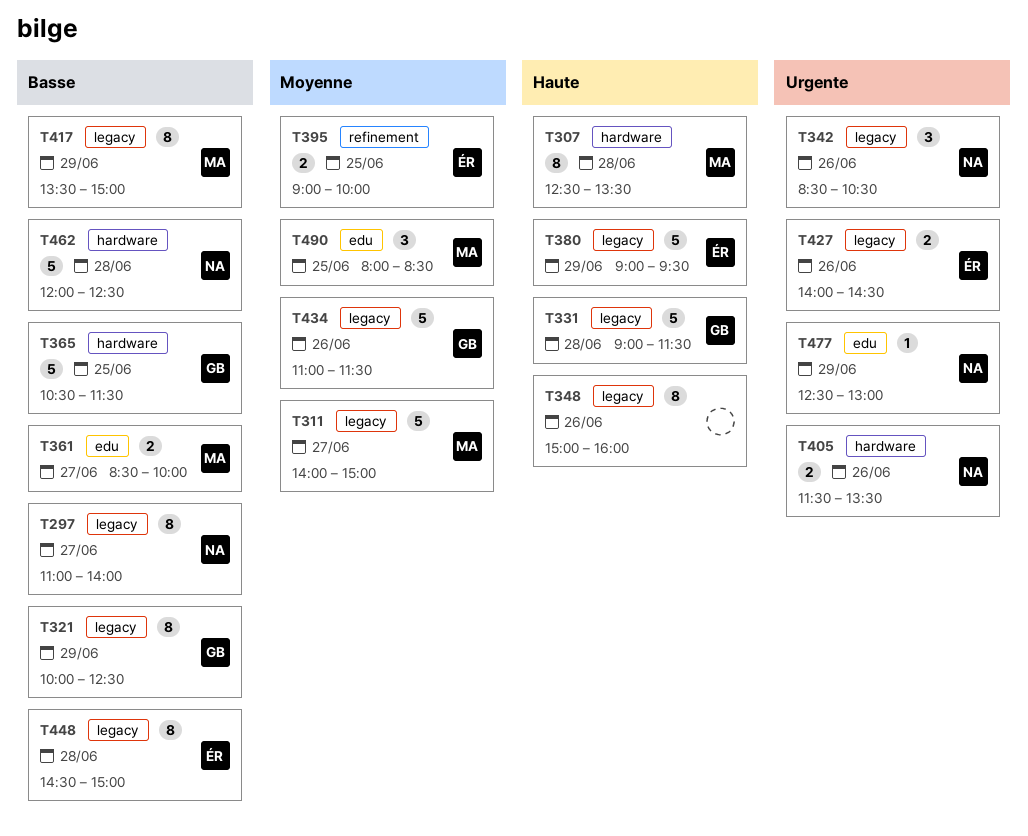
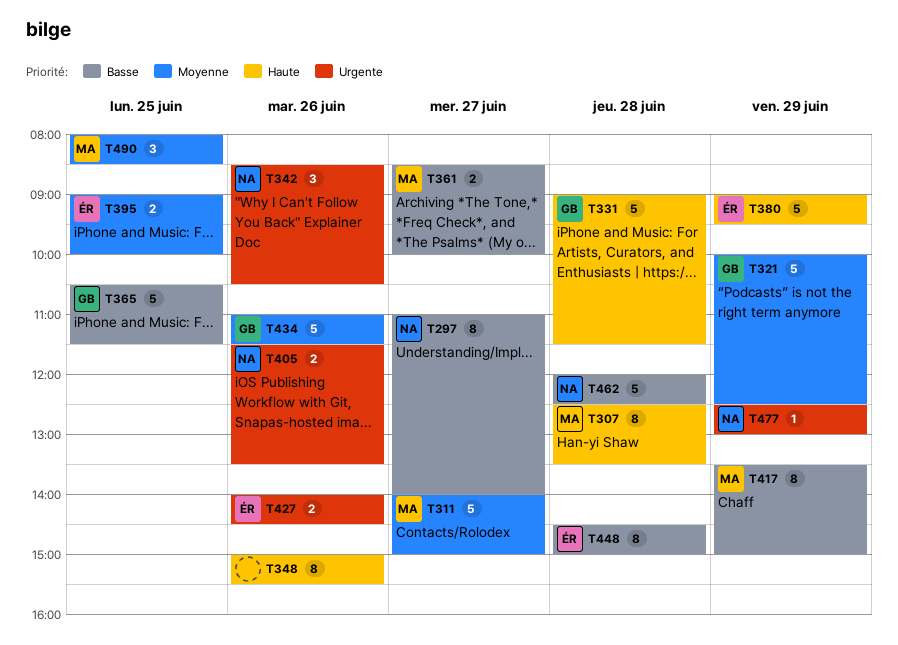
T321, priority: Basse -> Moyenne
T321, estimate: 8 -> 5
T348, ends: 16:00 -> 15:30

